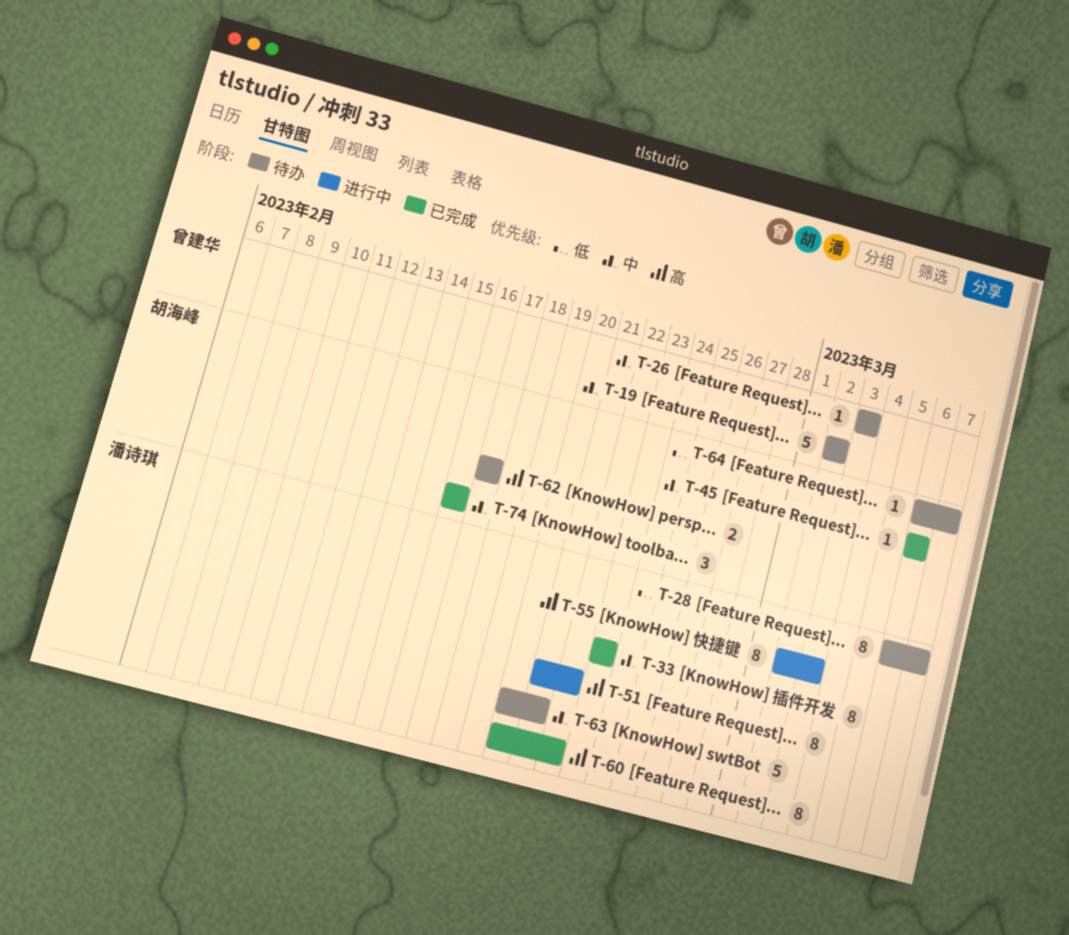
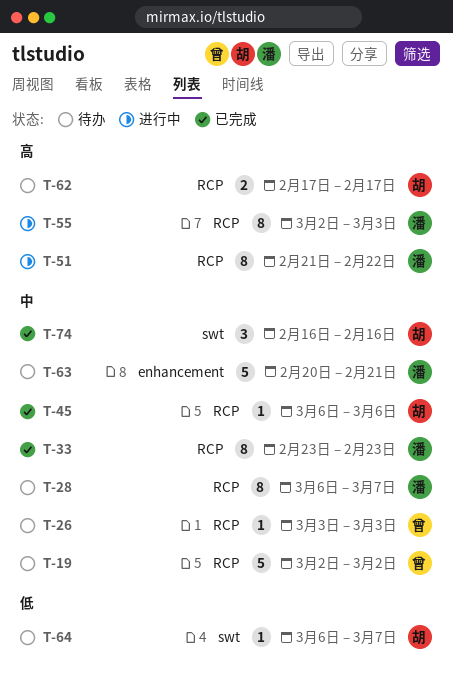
T-28, priority: 低 -> 中
T-60: present -> none

